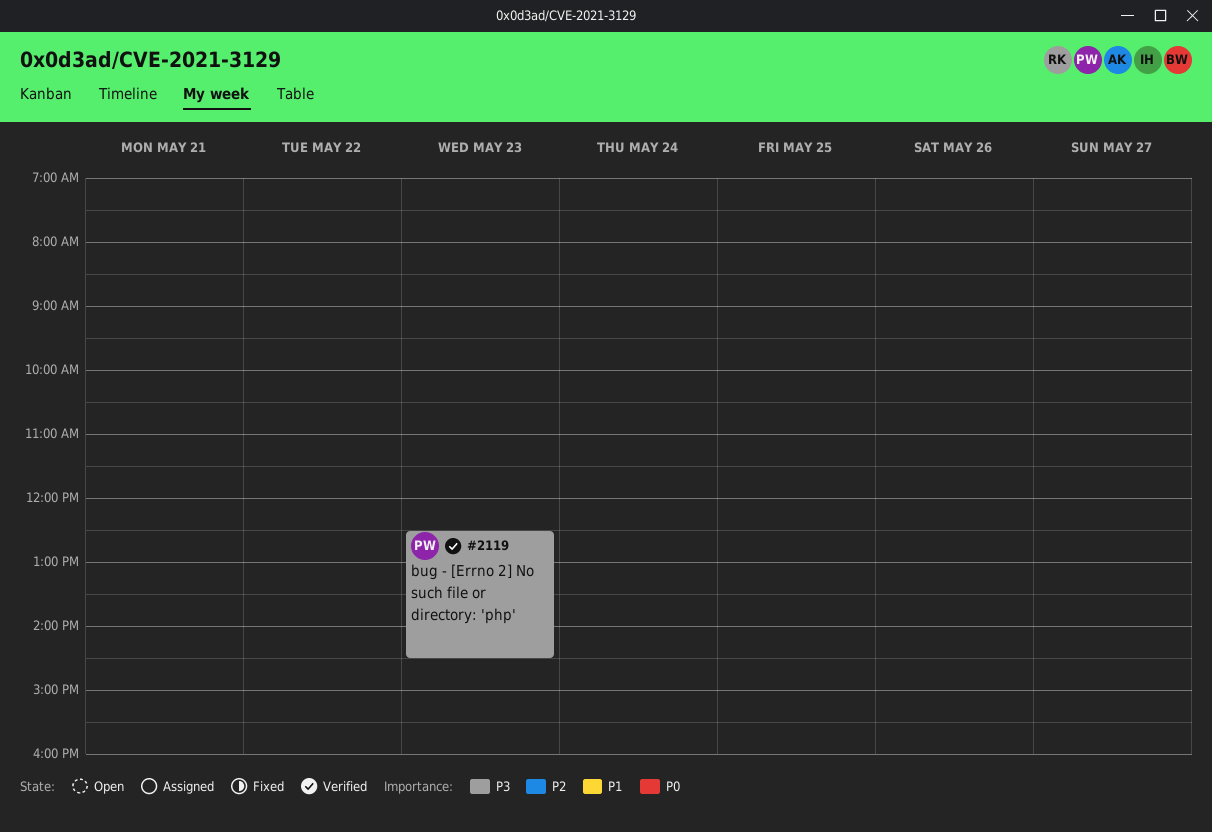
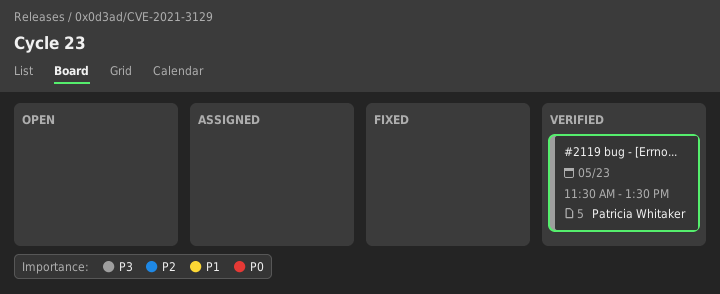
#2119, begins: 12:30 -> 11:30
#2119, ends: 14:30 -> 13:30

